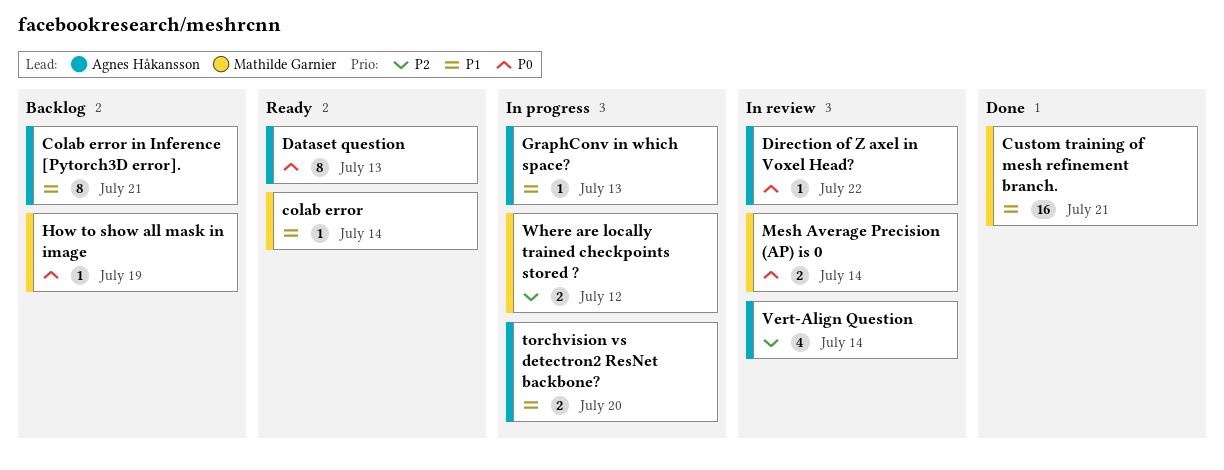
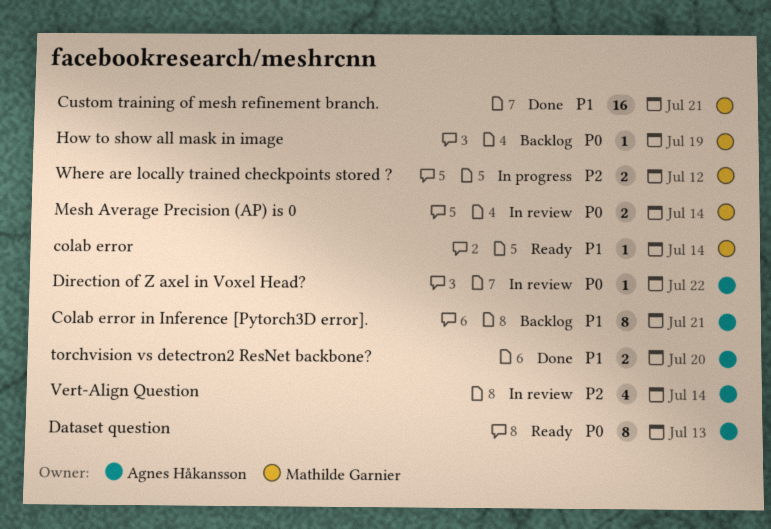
GraphConv in which space?: present -> none
torchvision vs detectron2 ResNet backbone?, status: In progress -> Done

